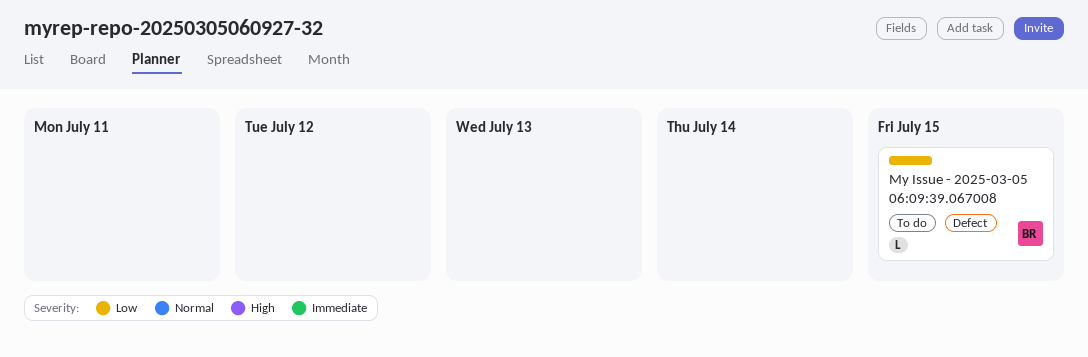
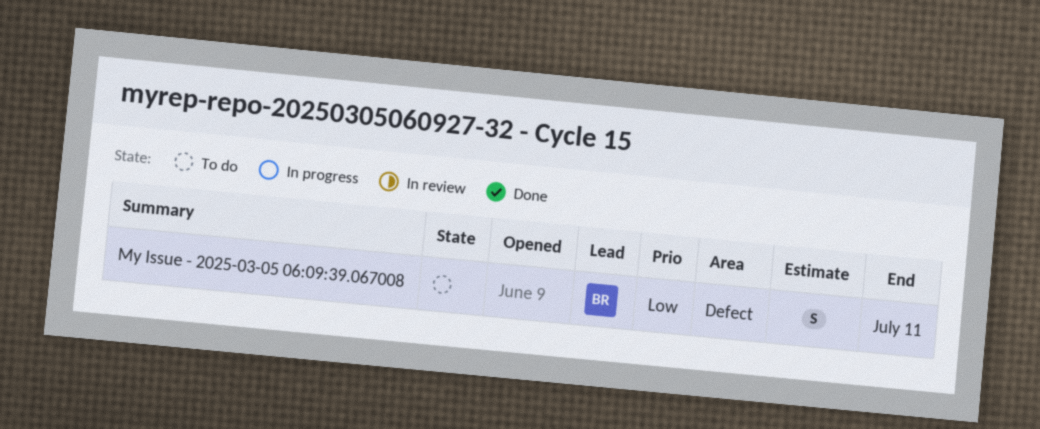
My Issue - 2025-03-05 06:09:39.067008, estimate: L -> S
My Issue - 2025-03-05 06:09:39.067008, due: Jul 15 -> Jul 11

